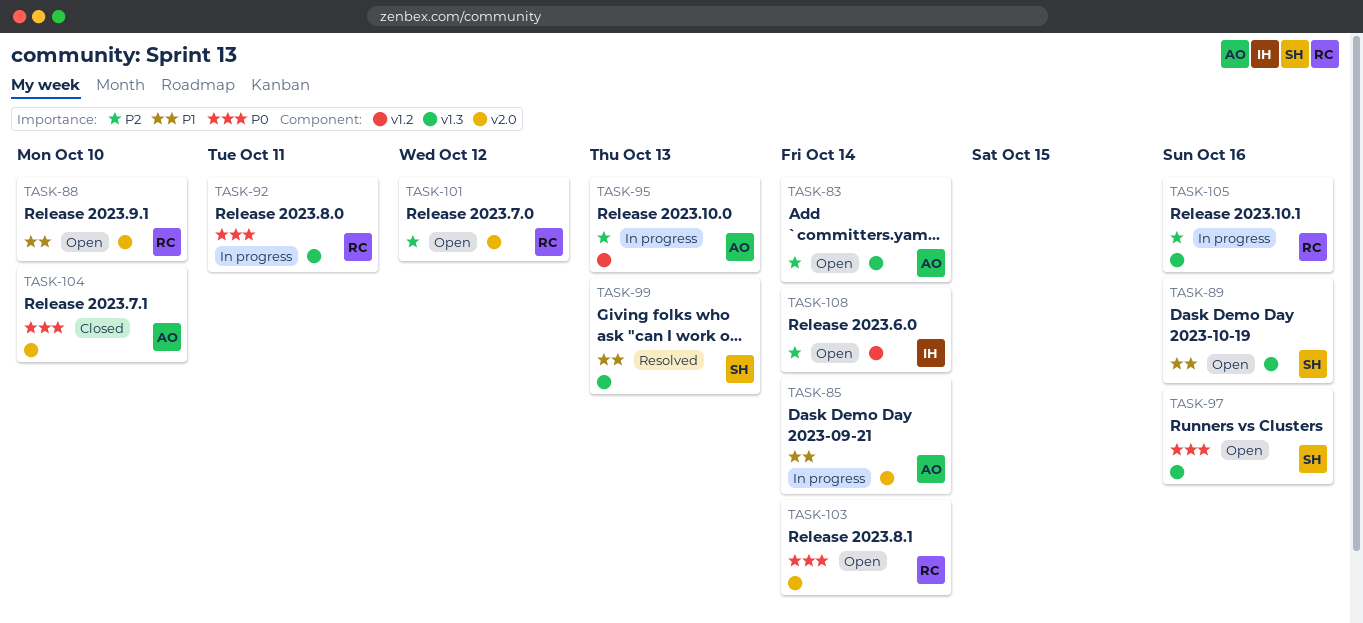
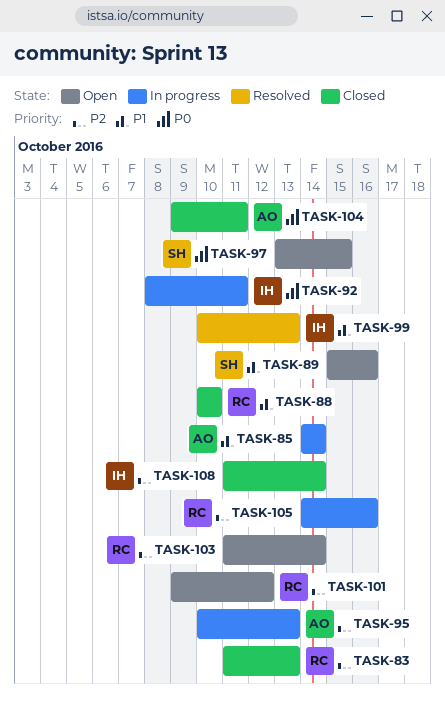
TASK-83, status: Open -> Closed
TASK-83, owner: AO -> RC
TASK-83, due: Oct 14 -> Oct 13
TASK-88, status: Open -> Closed
TASK-92, owner: RC -> IH
TASK-97, due: Oct 16 -> Oct 15
TASK-99, owner: SH -> IH
TASK-103, priority: P0 -> P2
TASK-104, due: Oct 10 -> Oct 11
TASK-108, status: Open -> Closed

